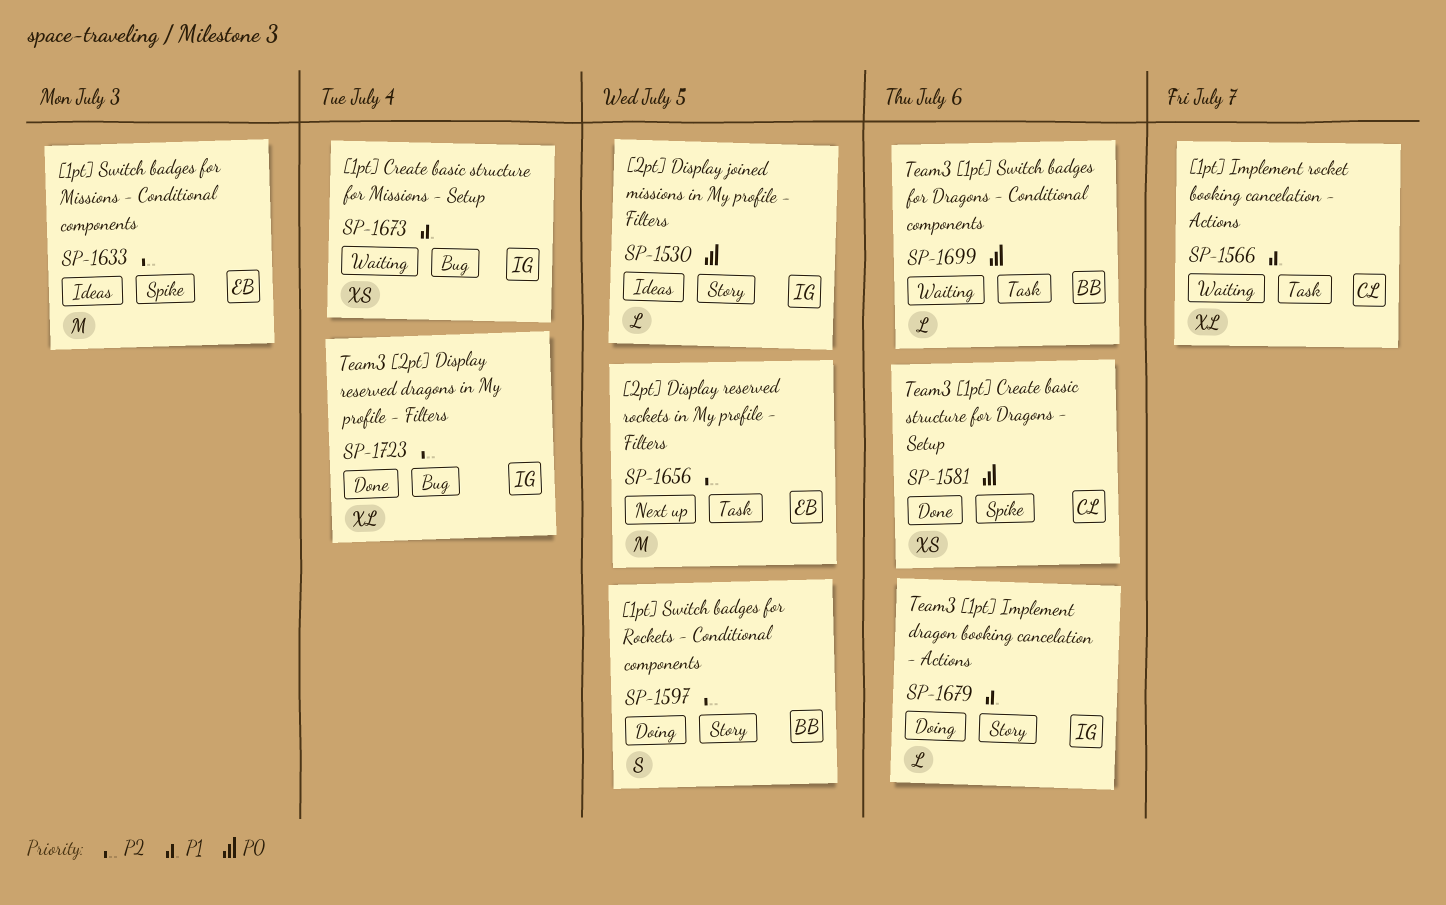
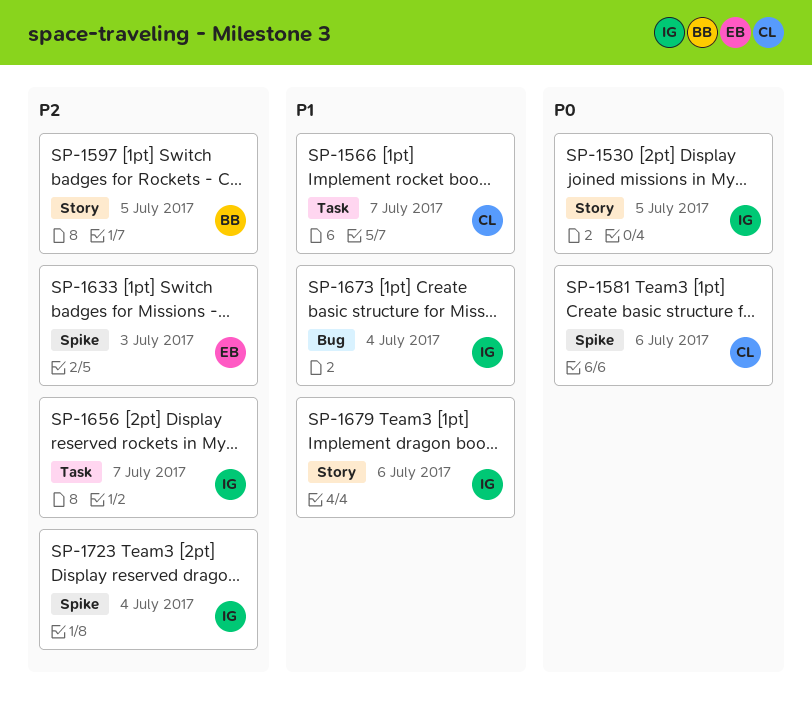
SP-1656, owner: EB -> IG
SP-1656, due: Jul 5 -> Jul 7
SP-1699: present -> none
SP-1723, label: Bug -> Spike

